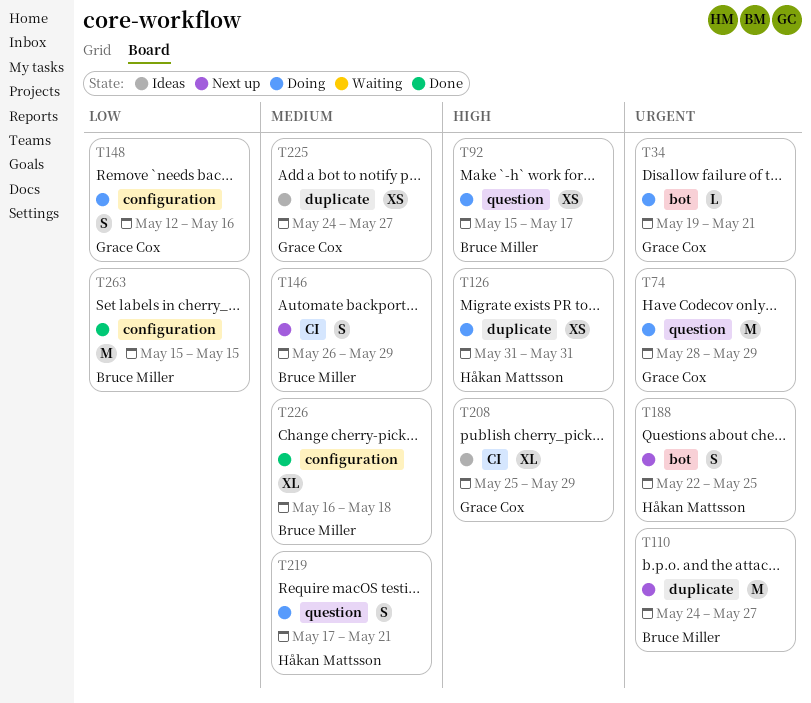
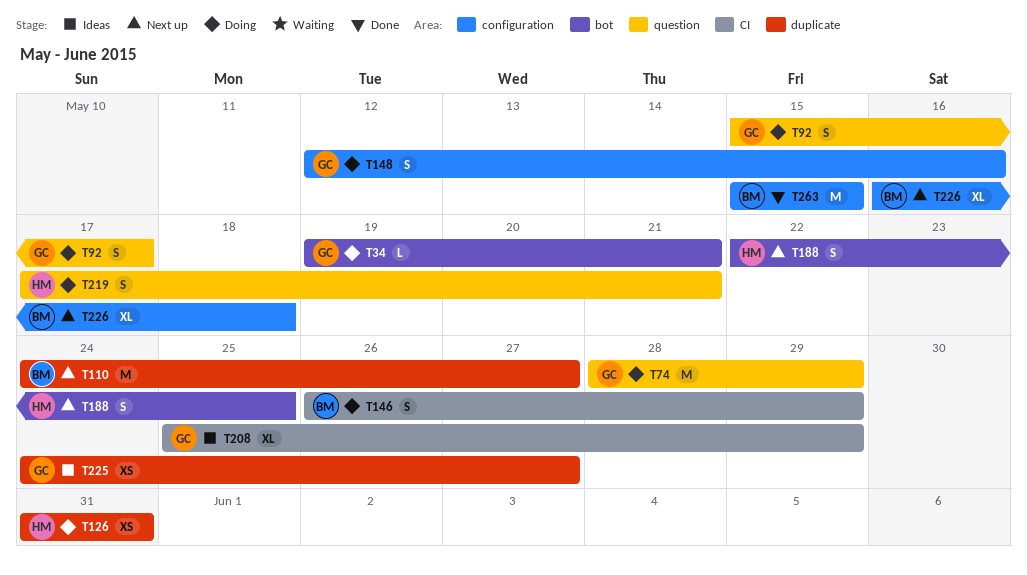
T92, owner: Bruce Miller -> Grace Cox
T92, estimate: XS -> S
T146, status: Next up -> Doing
T226, status: Done -> Next up

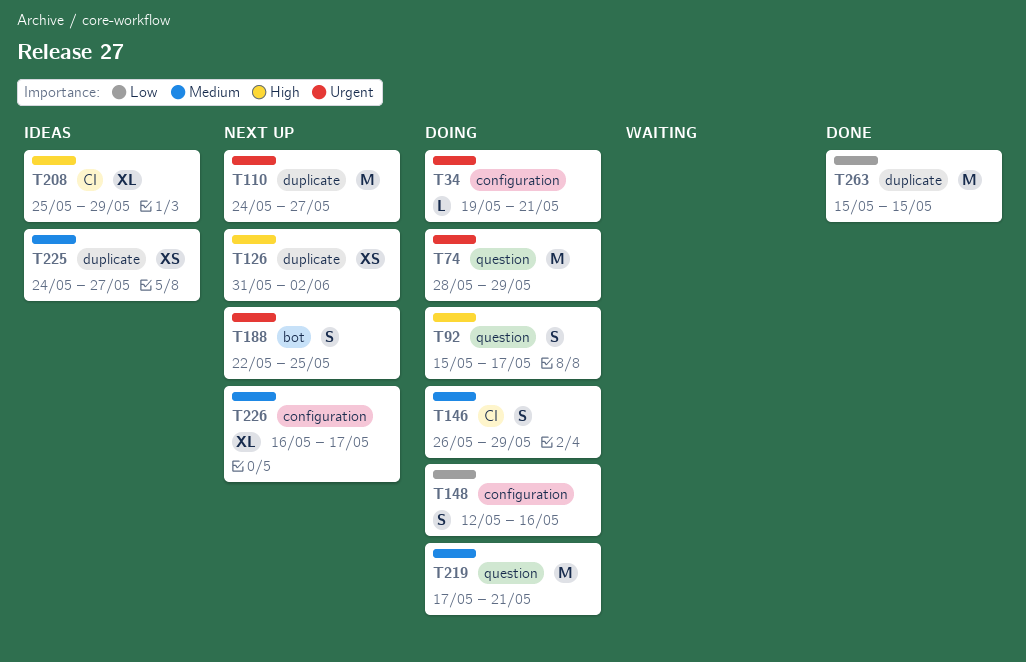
T34, label: bot -> configuration
T126, status: Doing -> Next up
T126, due: May 31 -> Jun 2
T219, estimate: S -> M
T226, due: May 18 -> May 17
T263, label: configuration -> duplicate

